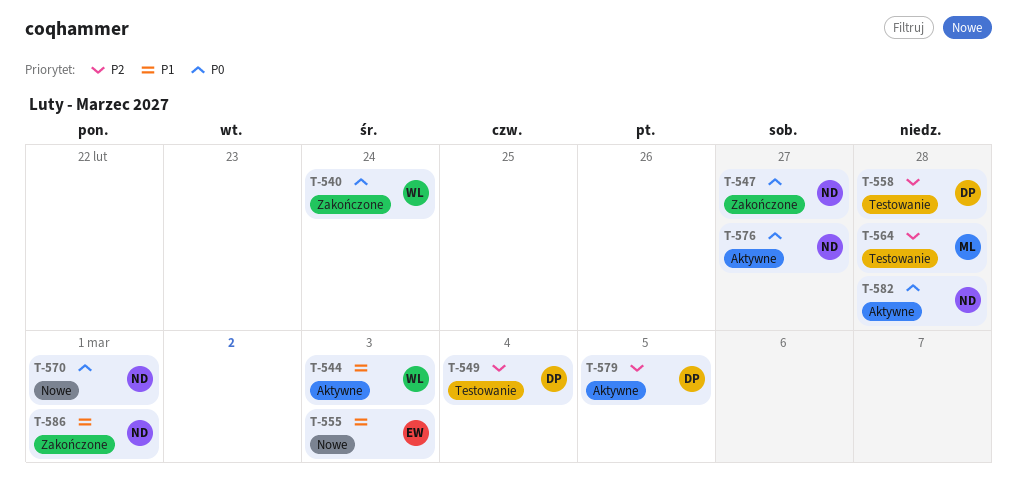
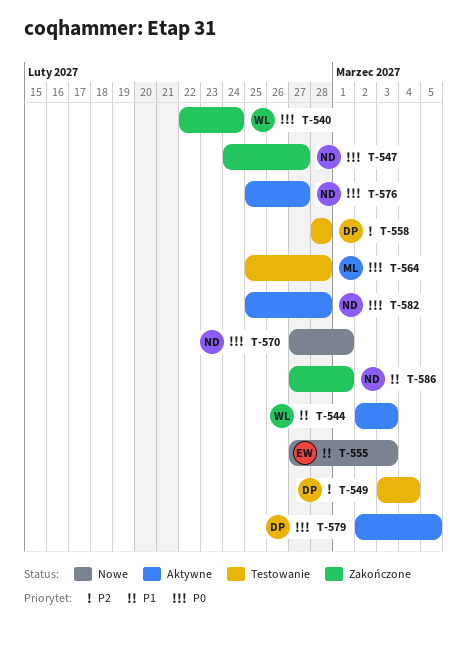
T-564, priority: P2 -> P0
T-579, priority: P2 -> P0

